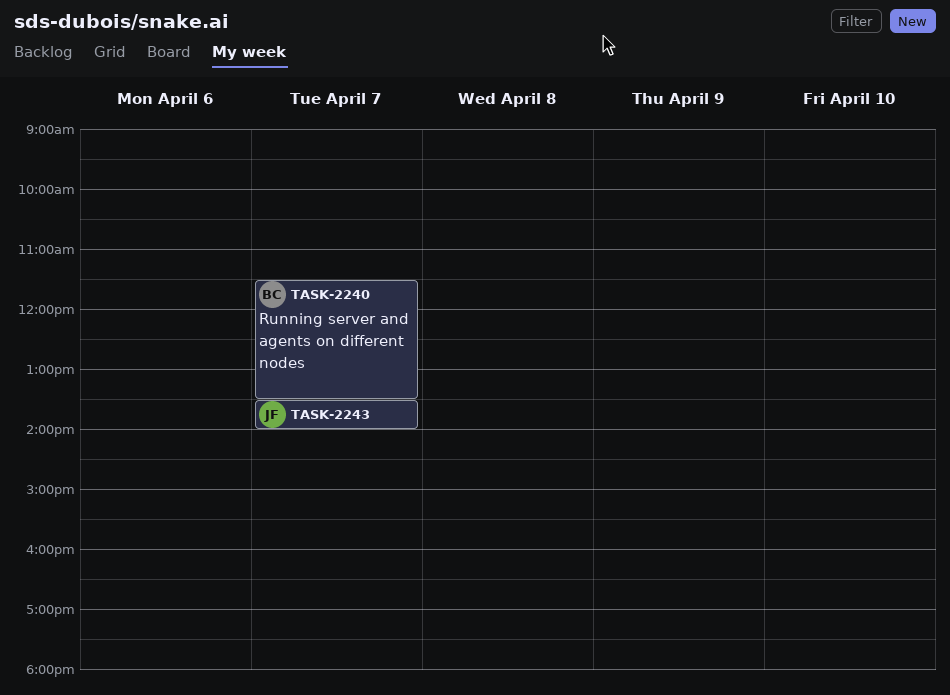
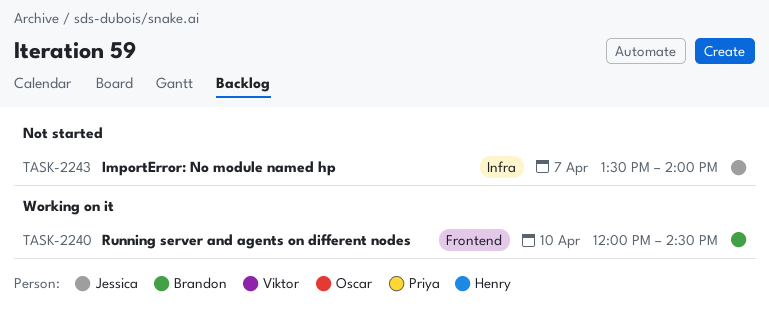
TASK-2240, day: Apr 7 -> Apr 10
TASK-2240, begins: 11:30 -> 12:00
TASK-2240, ends: 13:30 -> 14:30

